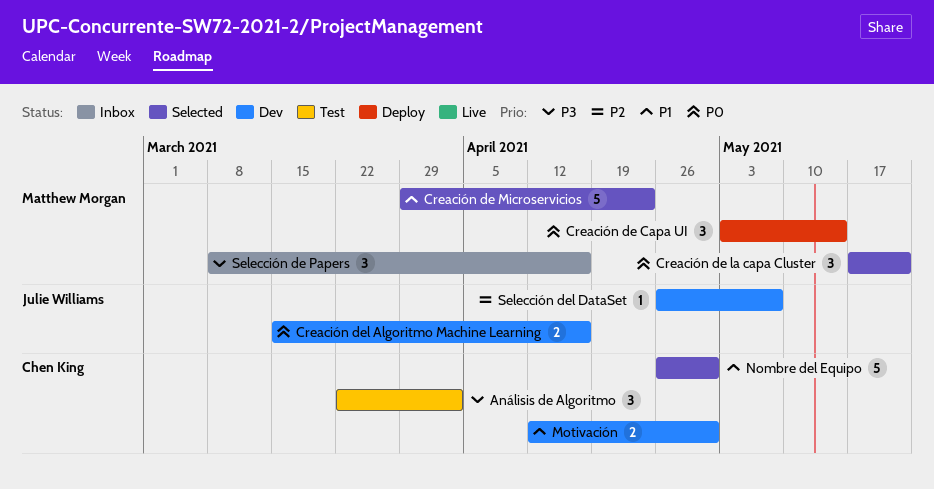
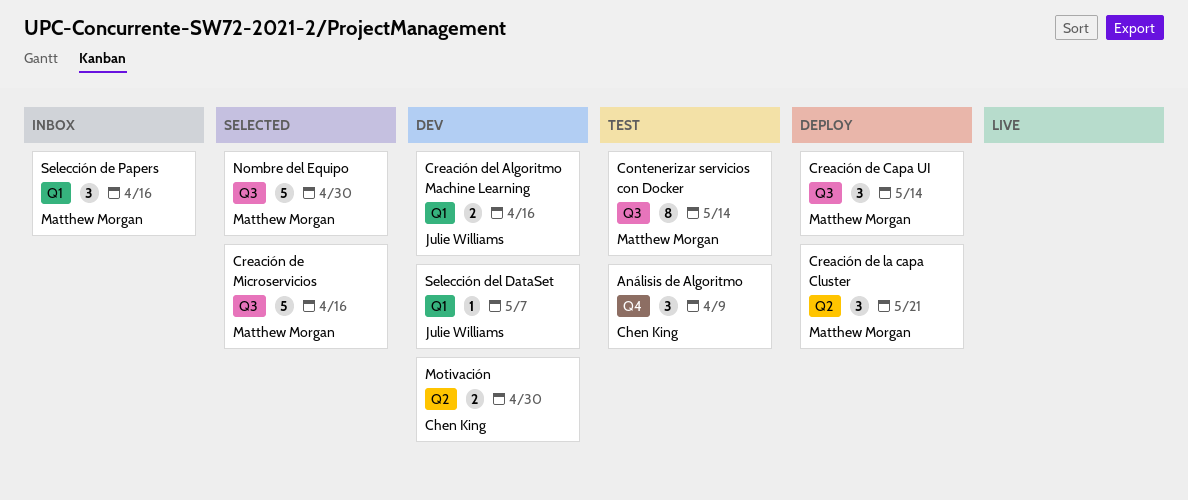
Análisis de Algoritmo, due: Apr 2 -> Apr 9
Contenerizar servicios con Docker: none -> present
Creación de la capa Cluster, status: Selected -> Deploy
Creación de Microservicios, due: Apr 23 -> Apr 16
Nombre del Equipo, owner: Chen King -> Matthew Morgan

